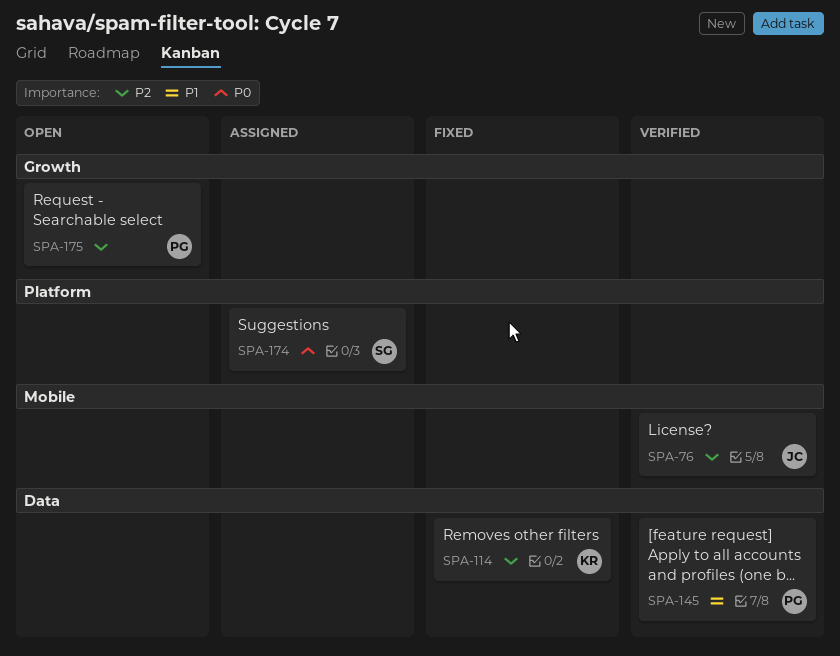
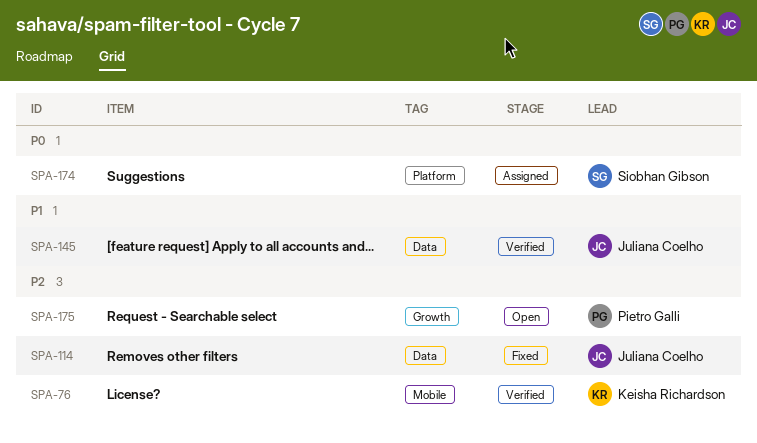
SPA-76, owner: Juliana Coelho -> Keisha Richardson
SPA-114, owner: Keisha Richardson -> Juliana Coelho
SPA-145, owner: Pietro Galli -> Juliana Coelho

